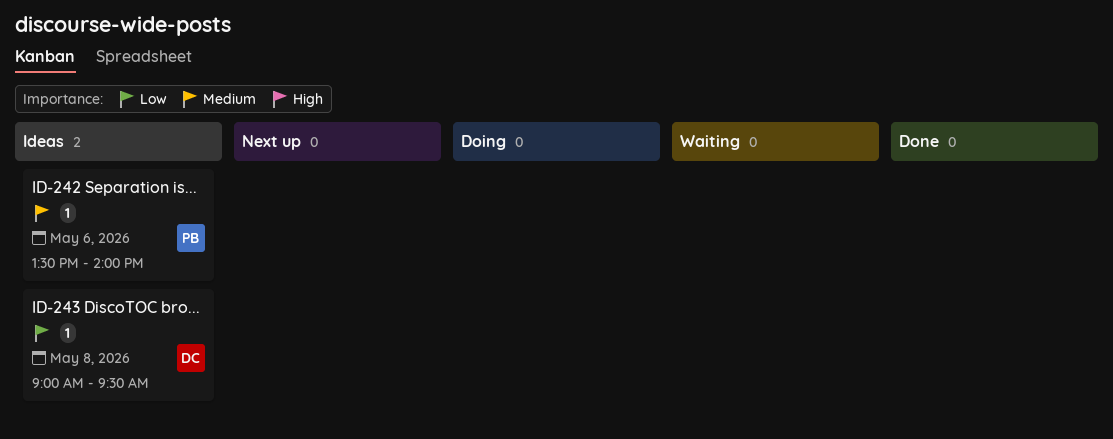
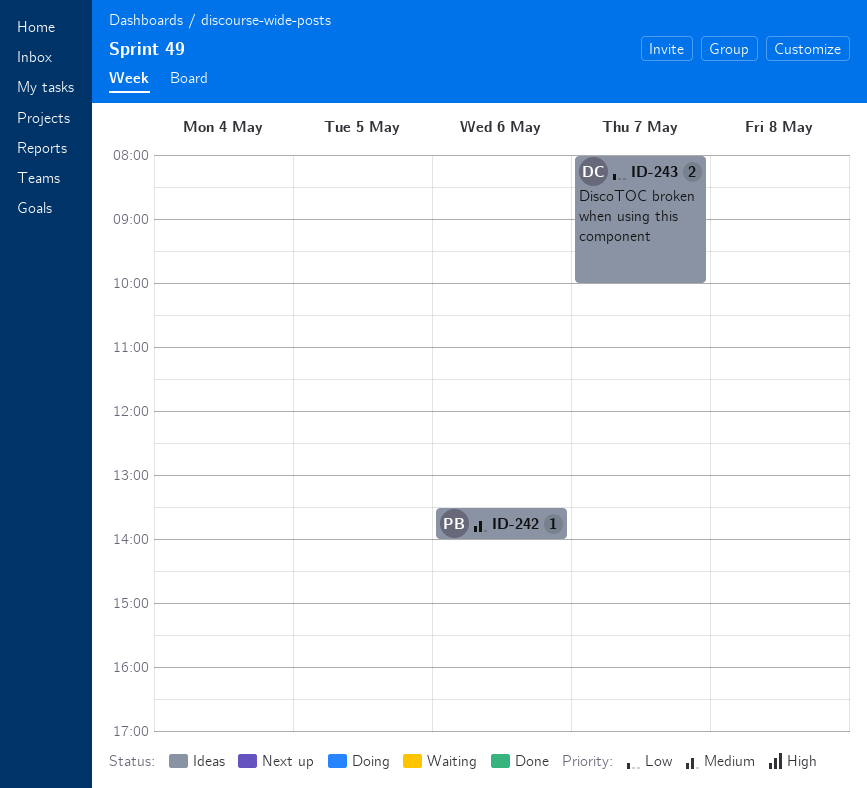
ID-243, estimate: 1 -> 2
ID-243, day: May 8 -> May 7
ID-243, begins: 09:00 -> 08:00
ID-243, ends: 09:30 -> 10:00

